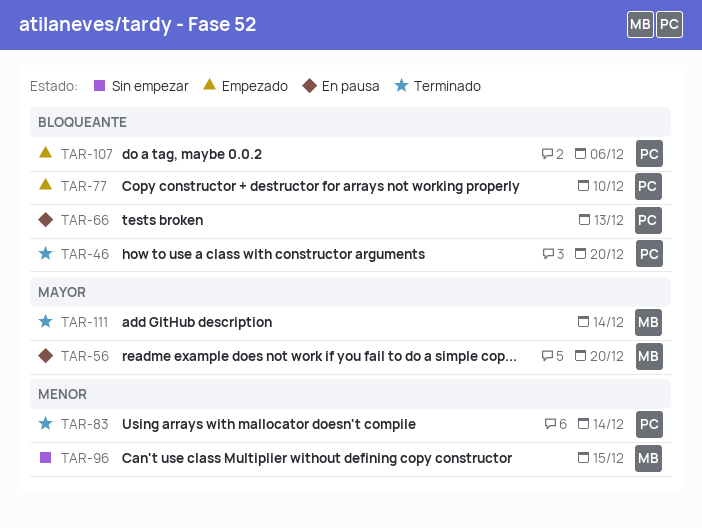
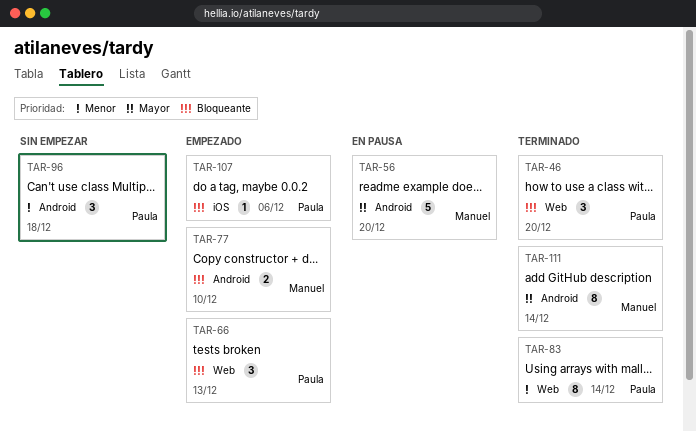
TAR-66, status: En pausa -> Empezado
TAR-77, owner: Paula -> Manuel
TAR-96, owner: Manuel -> Paula
TAR-96, due: Dec 15 -> Dec 18

